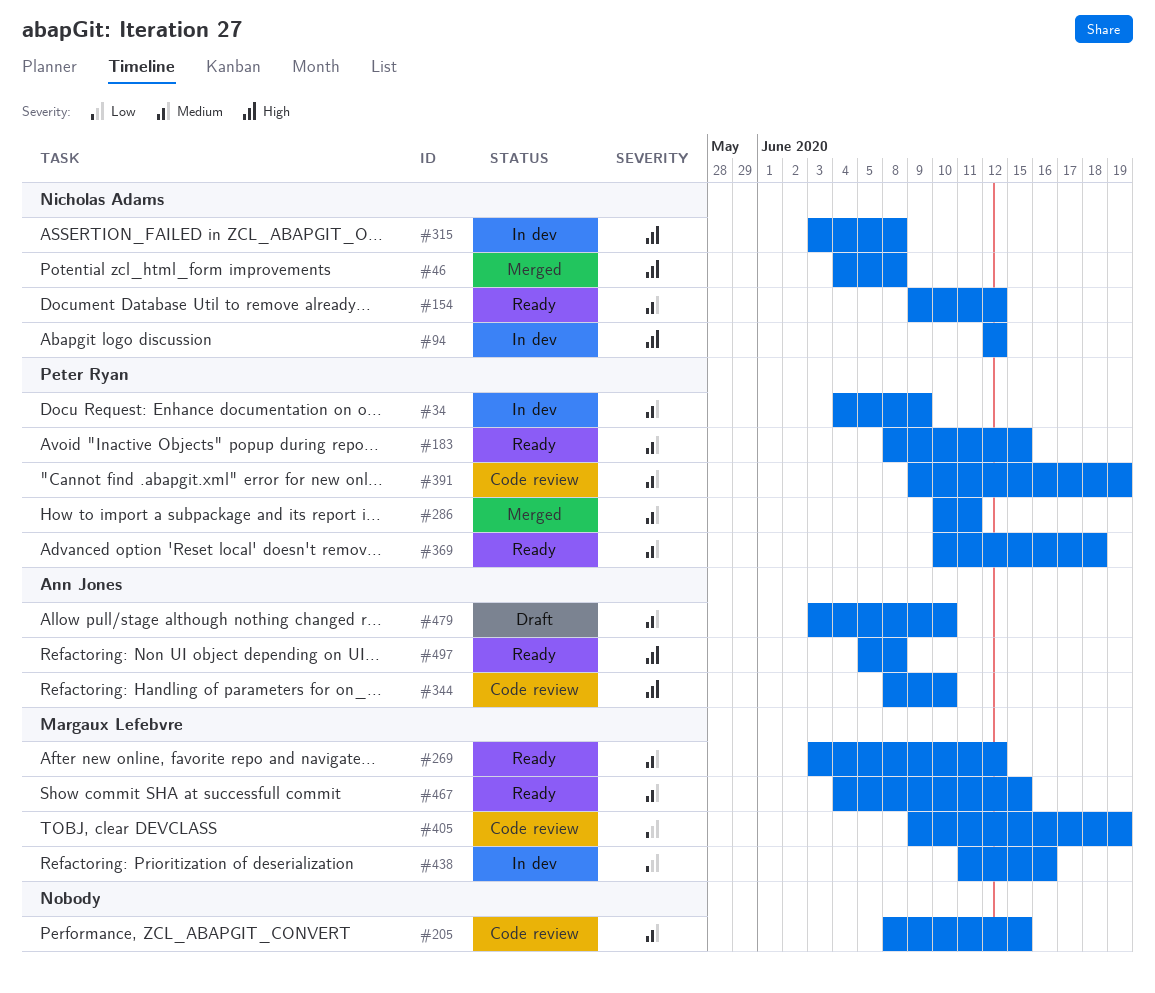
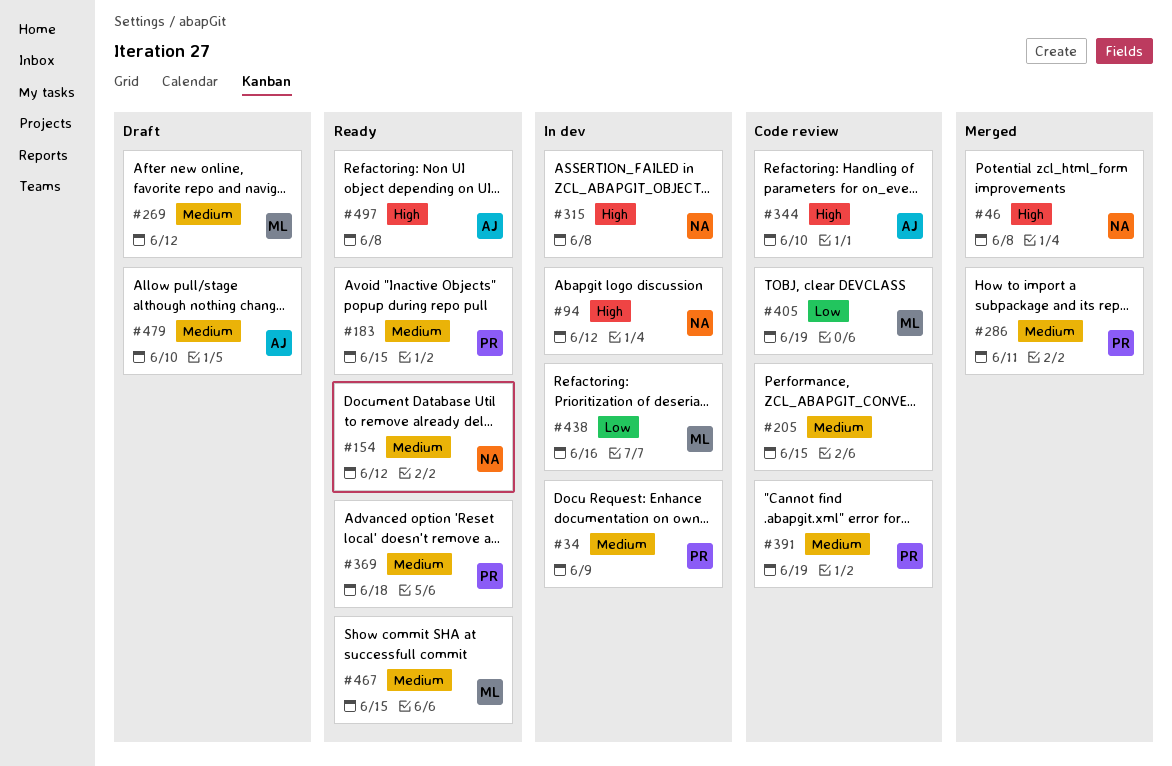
#269, status: Ready -> Draft

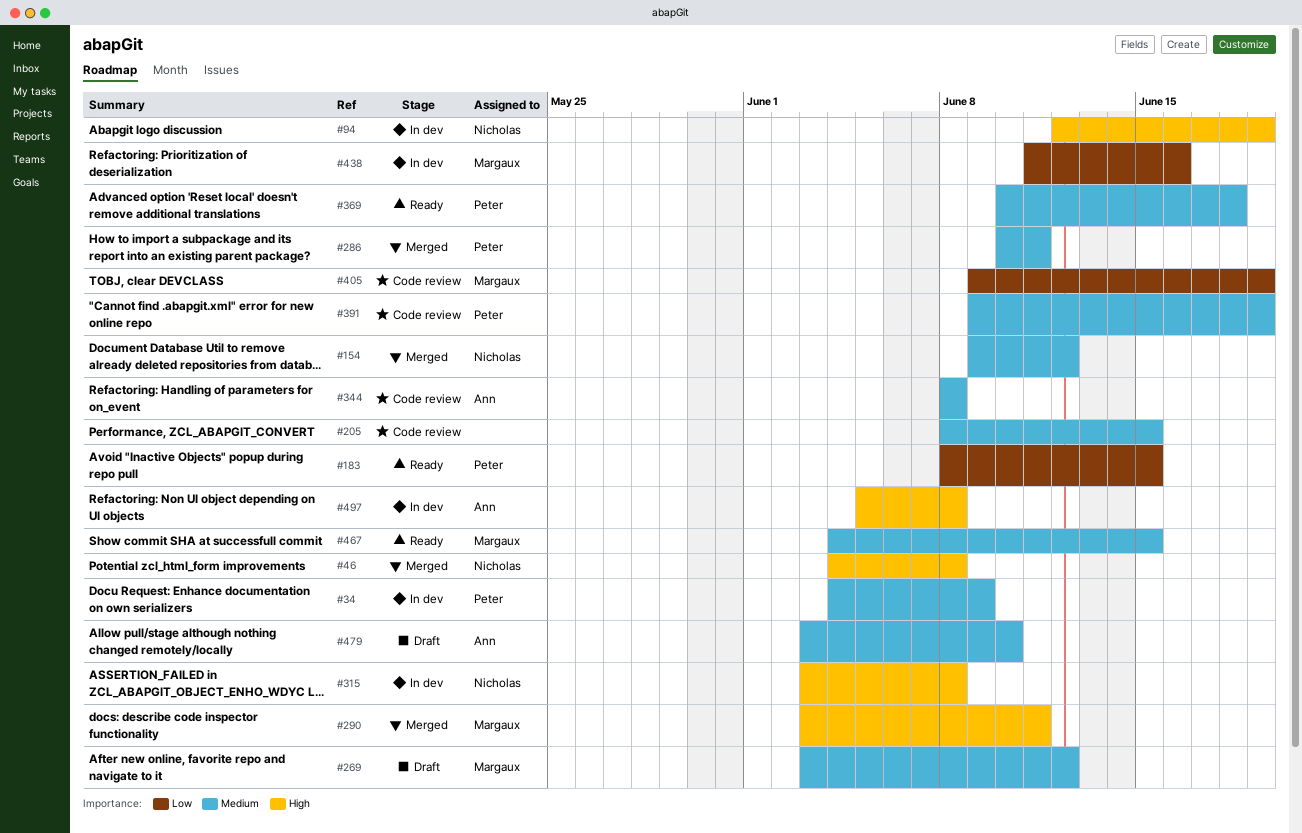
#94, due: Jun 12 -> Jun 19
#154, status: Ready -> Merged
#183, priority: Medium -> Low
#290: none -> present
#344, priority: High -> Medium
#344, due: Jun 10 -> Jun 8
#497, status: Ready -> In dev

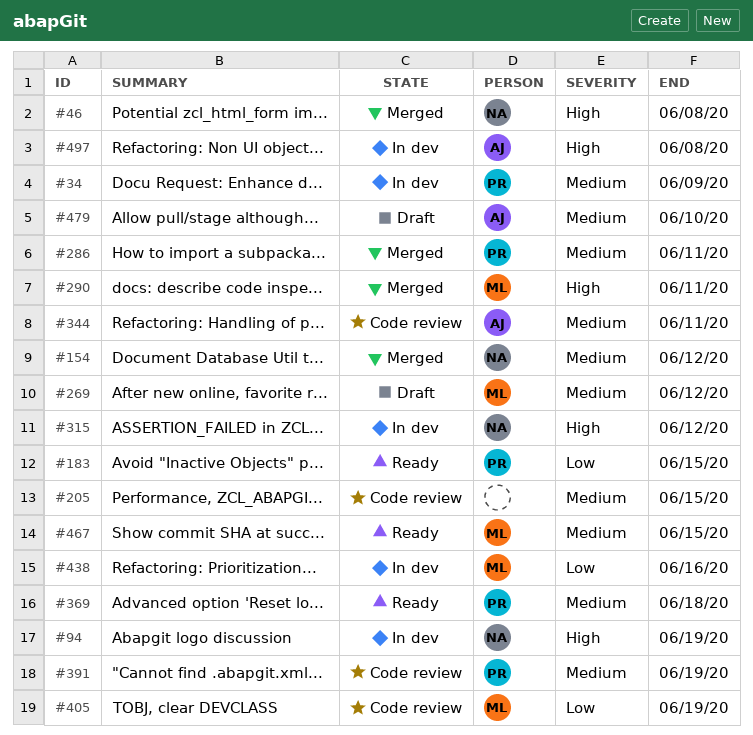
#315, due: Jun 8 -> Jun 12
#344, due: Jun 8 -> Jun 11

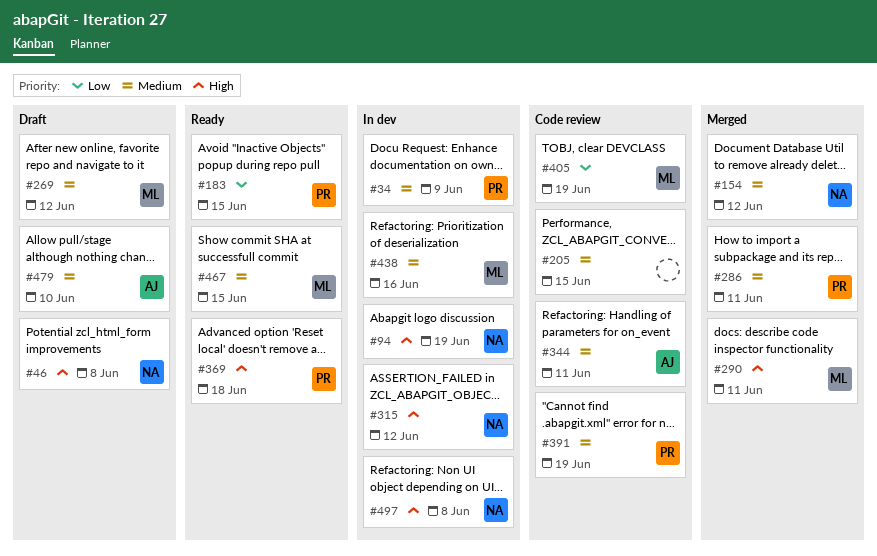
#46, status: Merged -> Draft
#369, priority: Medium -> High
#438, priority: Low -> Medium
#497, owner: AJ -> NA

